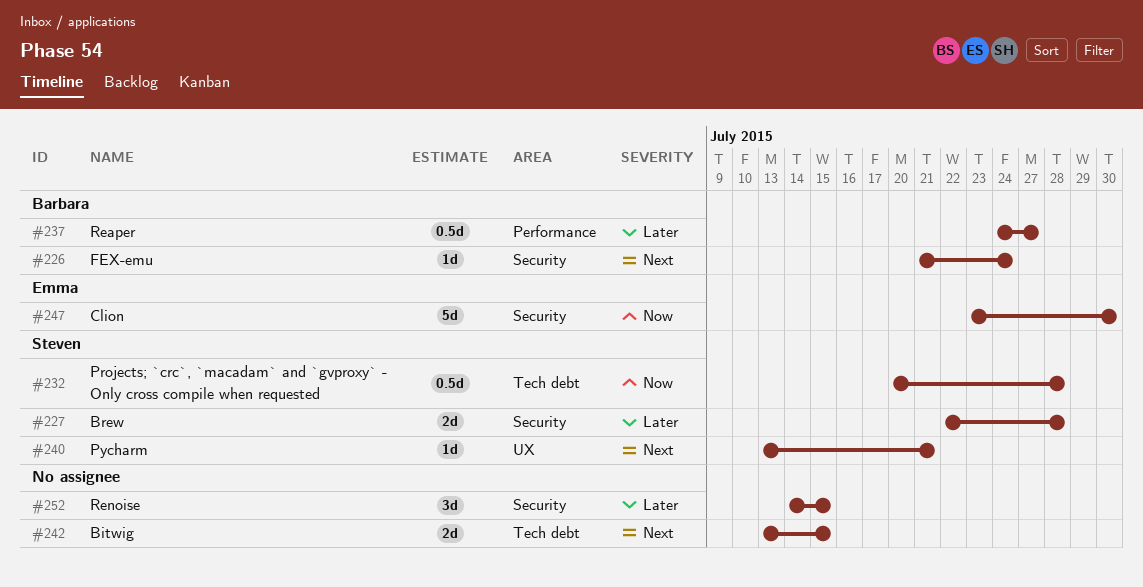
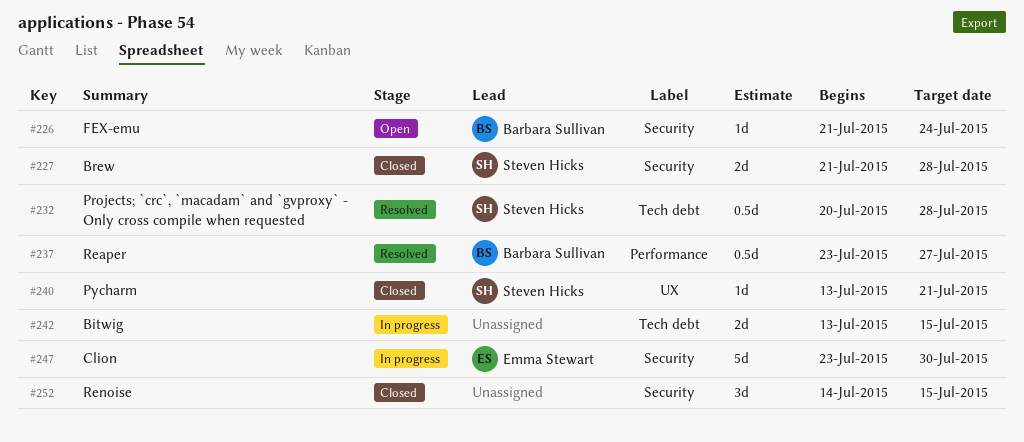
#227, start: Jul 22 -> Jul 21
#237, start: Jul 24 -> Jul 23

